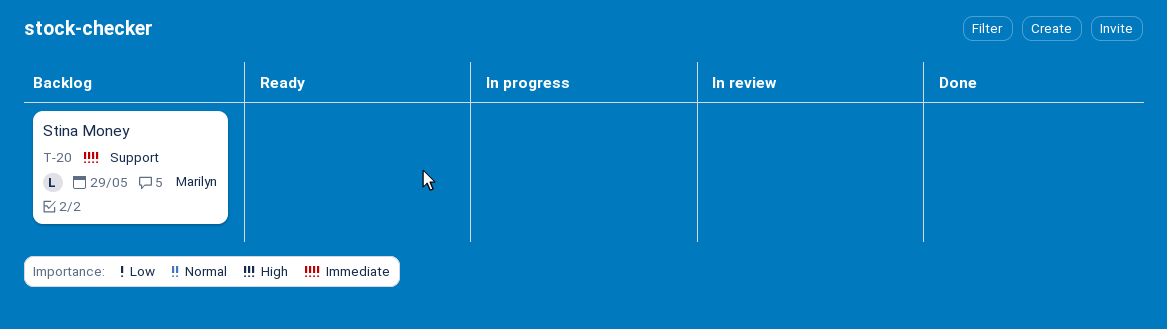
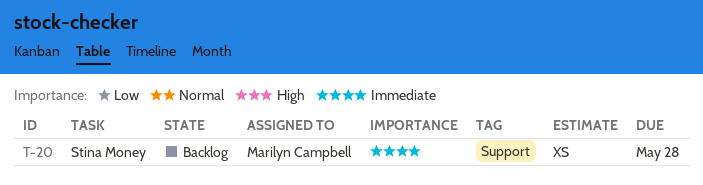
T-20, estimate: L -> XS
T-20, due: May 29 -> May 28

